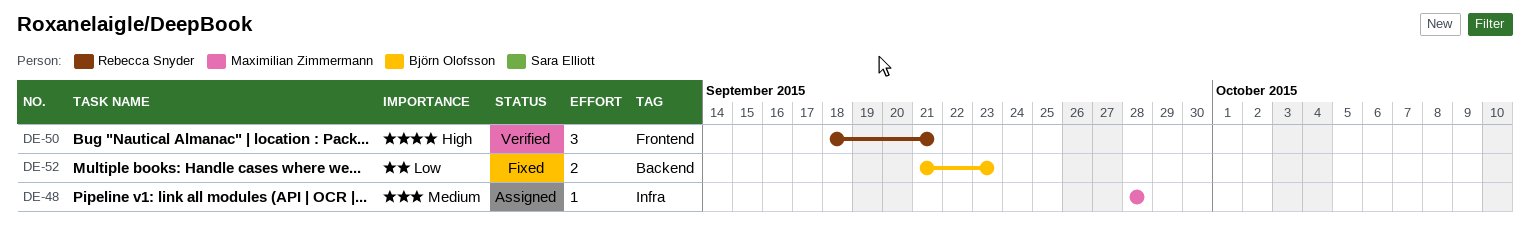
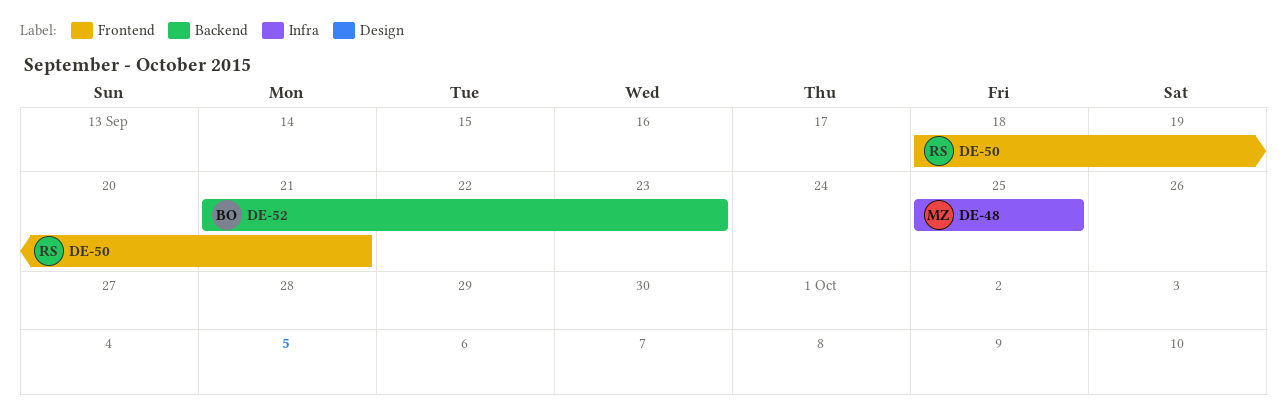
DE-48, start: Sep 28 -> Sep 25
DE-48, due: Sep 28 -> Sep 25

